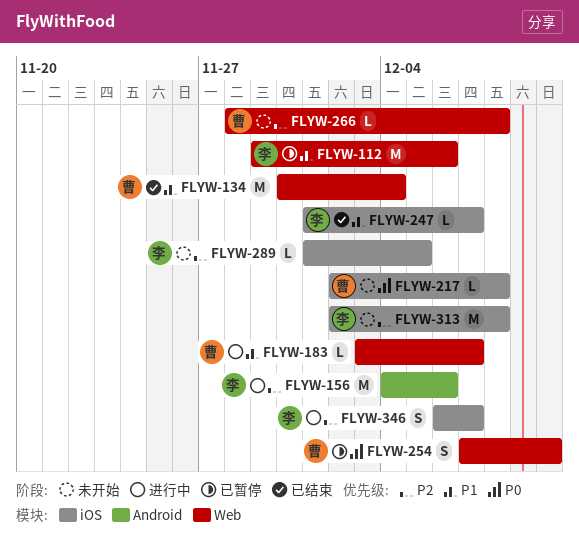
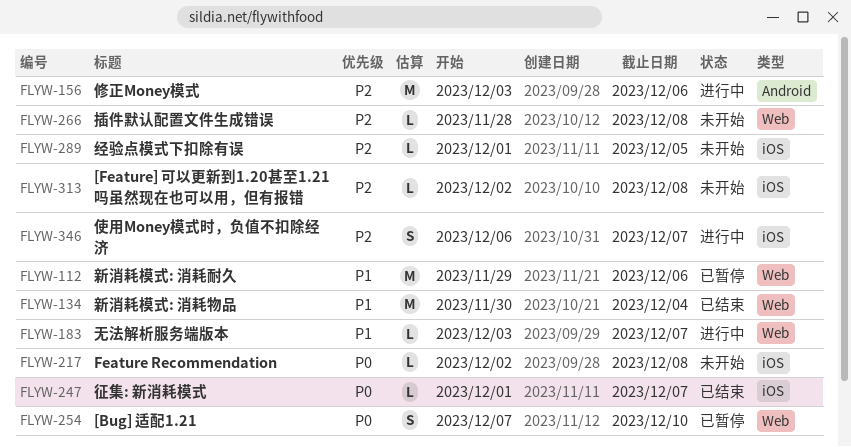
FLYW-156, start: Dec 4 -> Dec 3
FLYW-247, priority: P1 -> P0
FLYW-313, estimate: M -> L

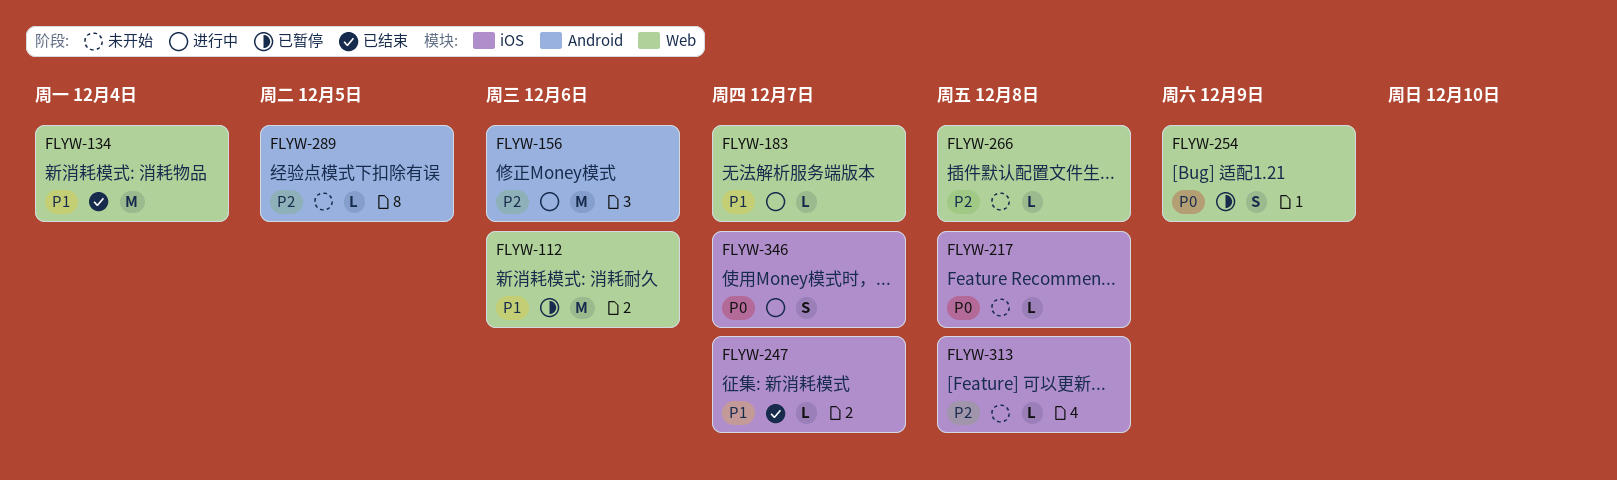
FLYW-247, priority: P0 -> P1
FLYW-254, due: Dec 10 -> Dec 9
FLYW-289, label: iOS -> Android
FLYW-346, priority: P2 -> P0

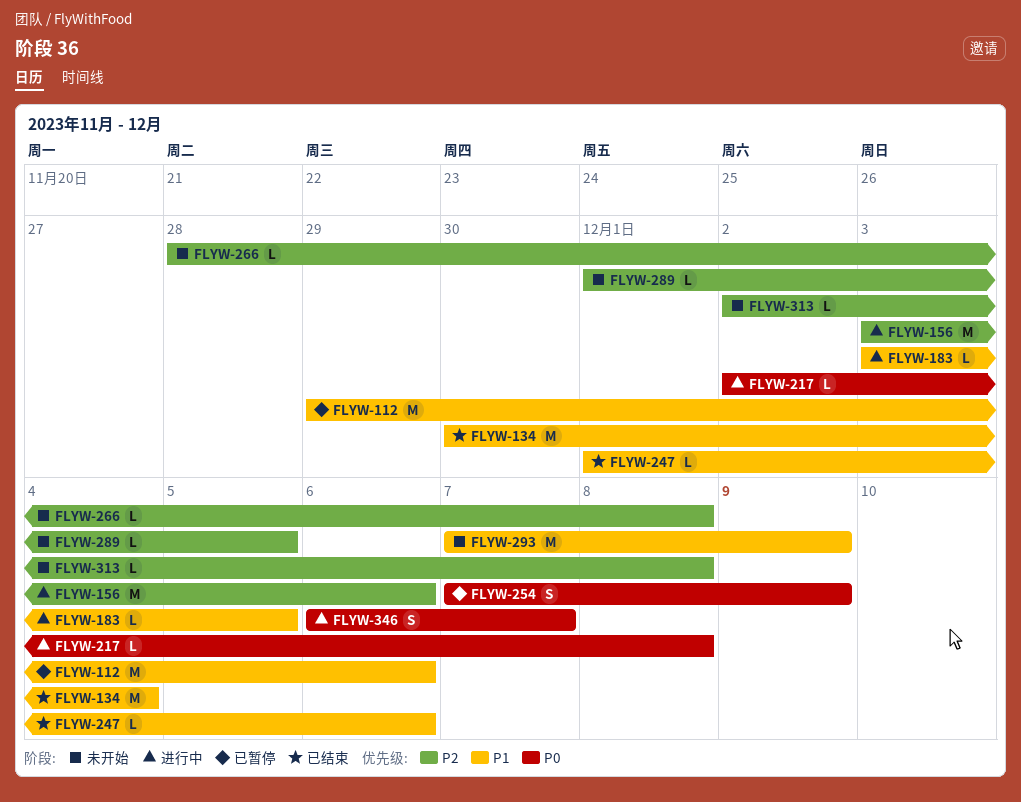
FLYW-183, due: Dec 7 -> Dec 5
FLYW-217, status: 未开始 -> 进行中
FLYW-247, due: Dec 7 -> Dec 6
FLYW-293: none -> present

